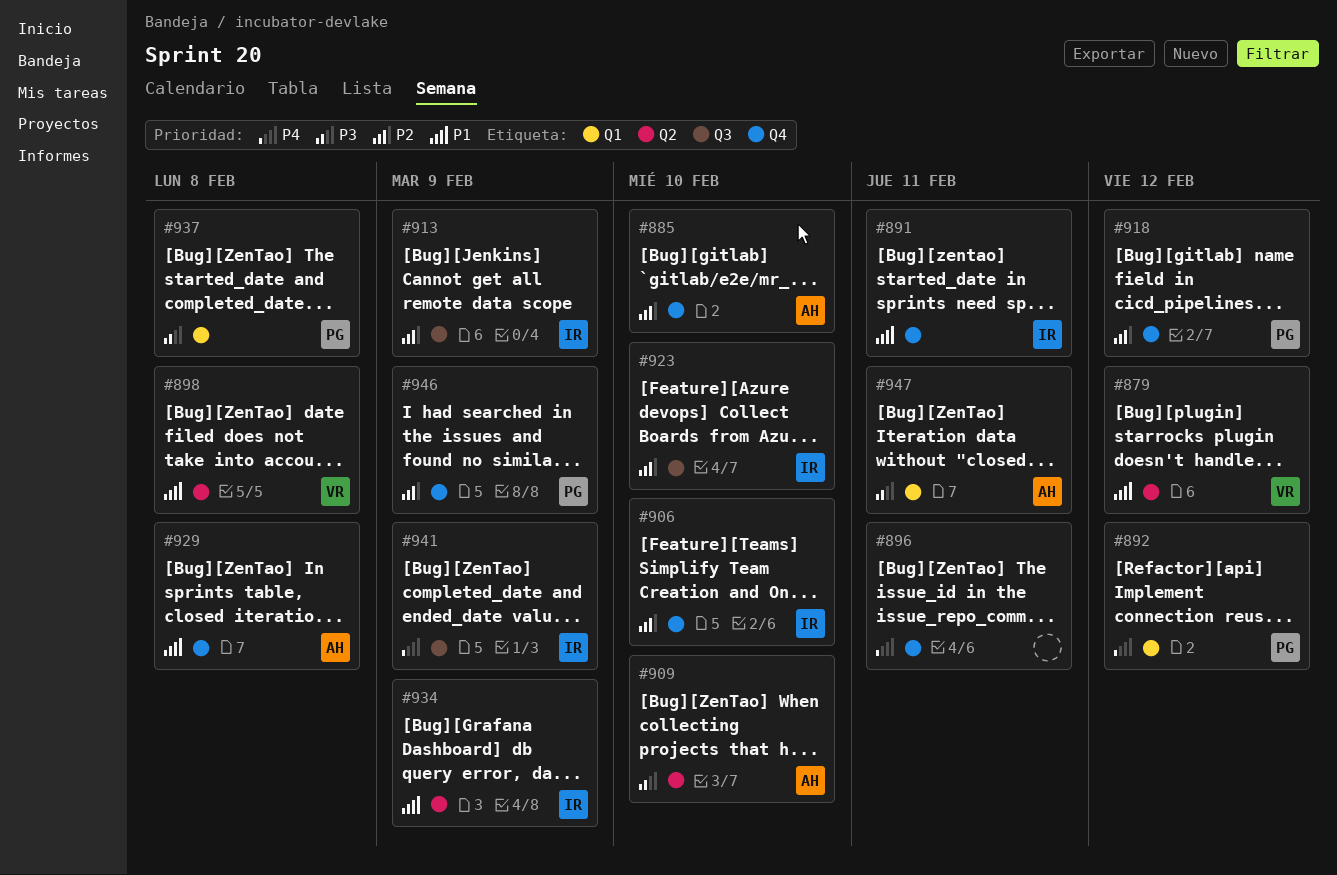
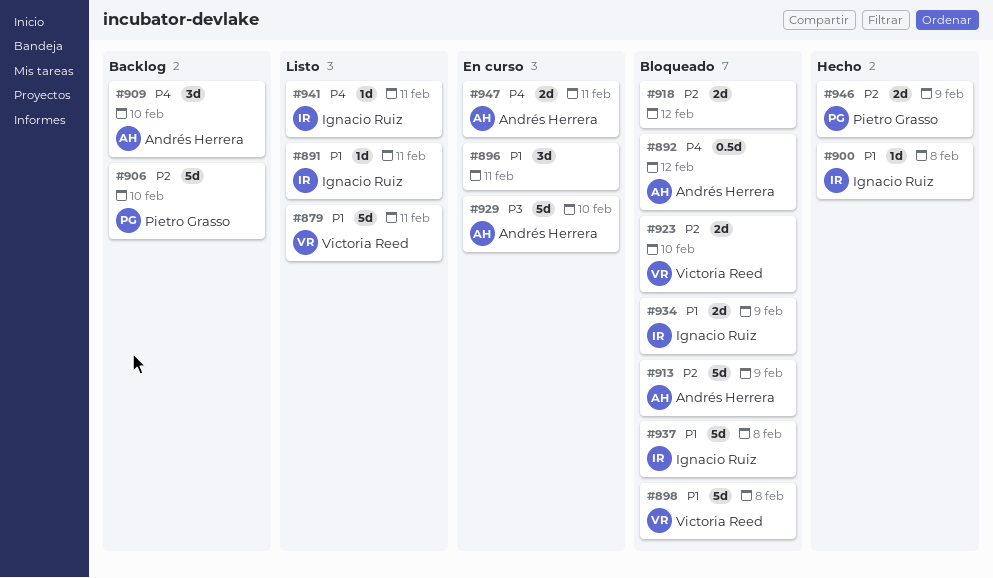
#879, due: Feb 12 -> Feb 11
#885: present -> none
#892, owner: Pietro Grasso -> Andrés Herrera
#896, priority: P4 -> P1
#900: none -> present
#906, owner: Ignacio Ruiz -> Pietro Grasso
#909, priority: P3 -> P4
#913, owner: Ignacio Ruiz -> Andrés Herrera
#918, owner: Pietro Grasso -> none
#923, owner: Ignacio Ruiz -> Victoria Reed
#929, priority: P1 -> P3
#929, due: Feb 8 -> Feb 10
#937, owner: Pietro Grasso -> Ignacio Ruiz
#937, priority: P3 -> P1
#941, due: Feb 9 -> Feb 11
#947, priority: P3 -> P4

